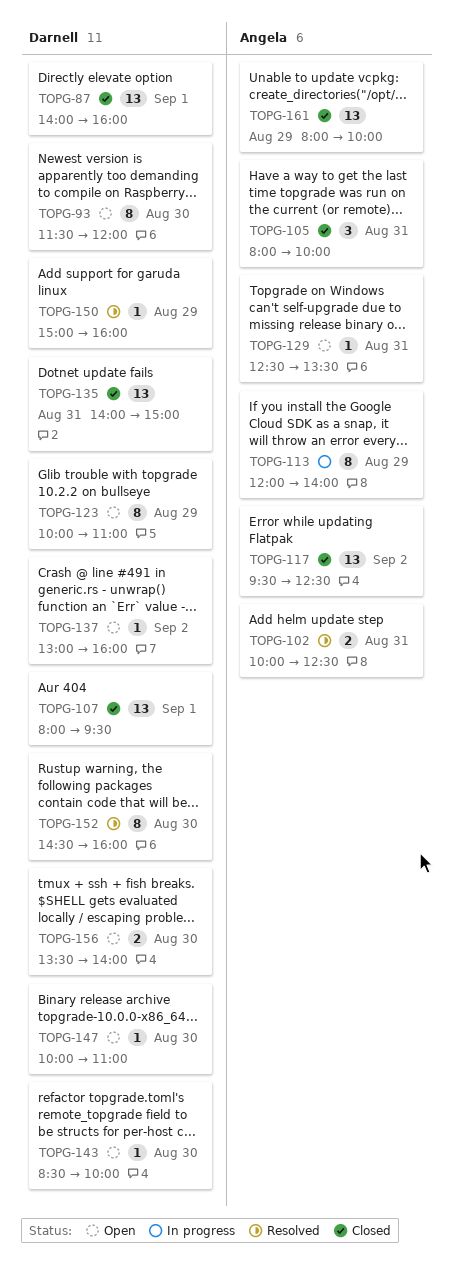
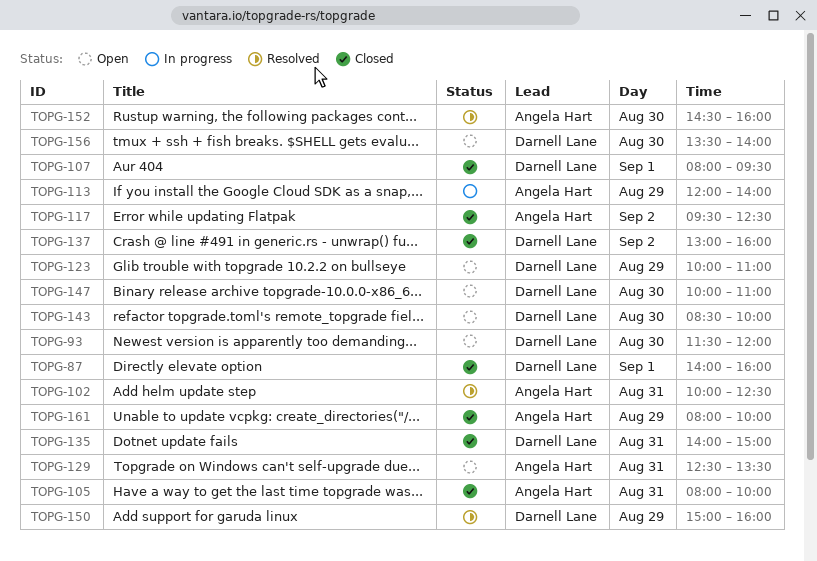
TOPG-137, status: Open -> Closed
TOPG-152, owner: Darnell Lane -> Angela Hart

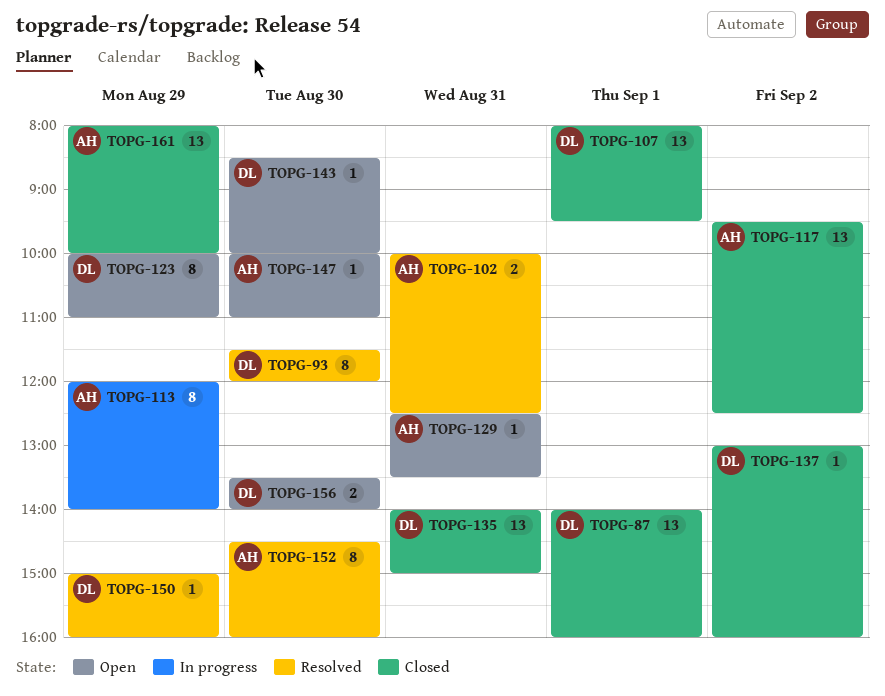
TOPG-93, status: Open -> Resolved
TOPG-105: present -> none
TOPG-147, owner: Darnell Lane -> Angela Hart

